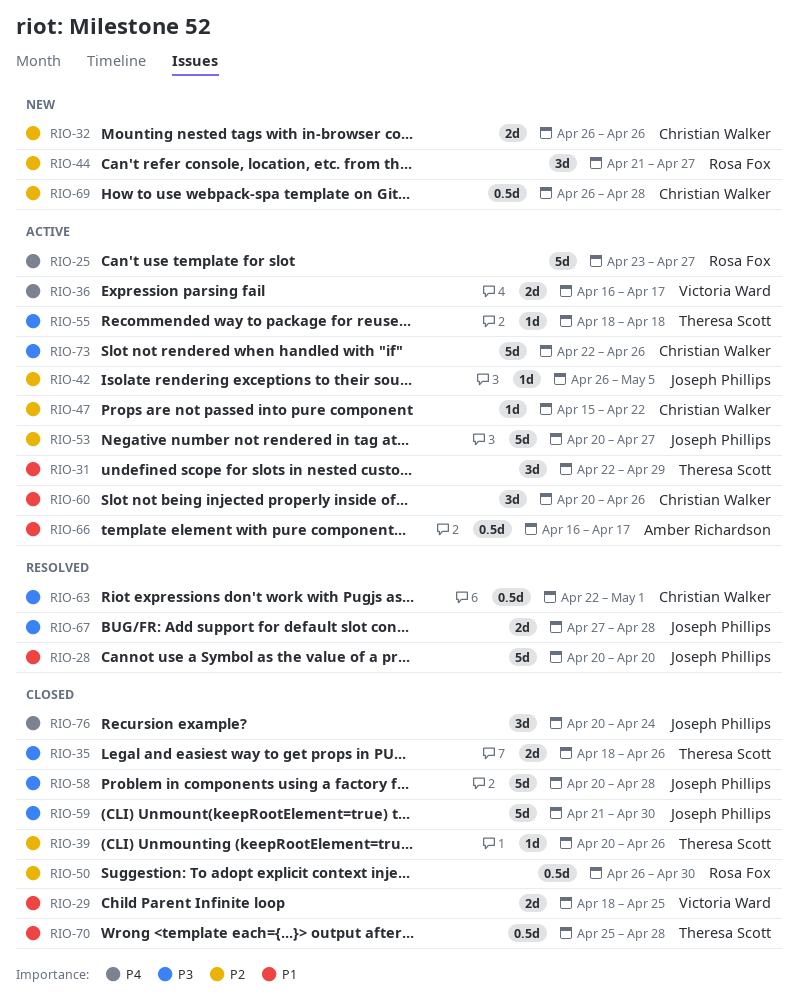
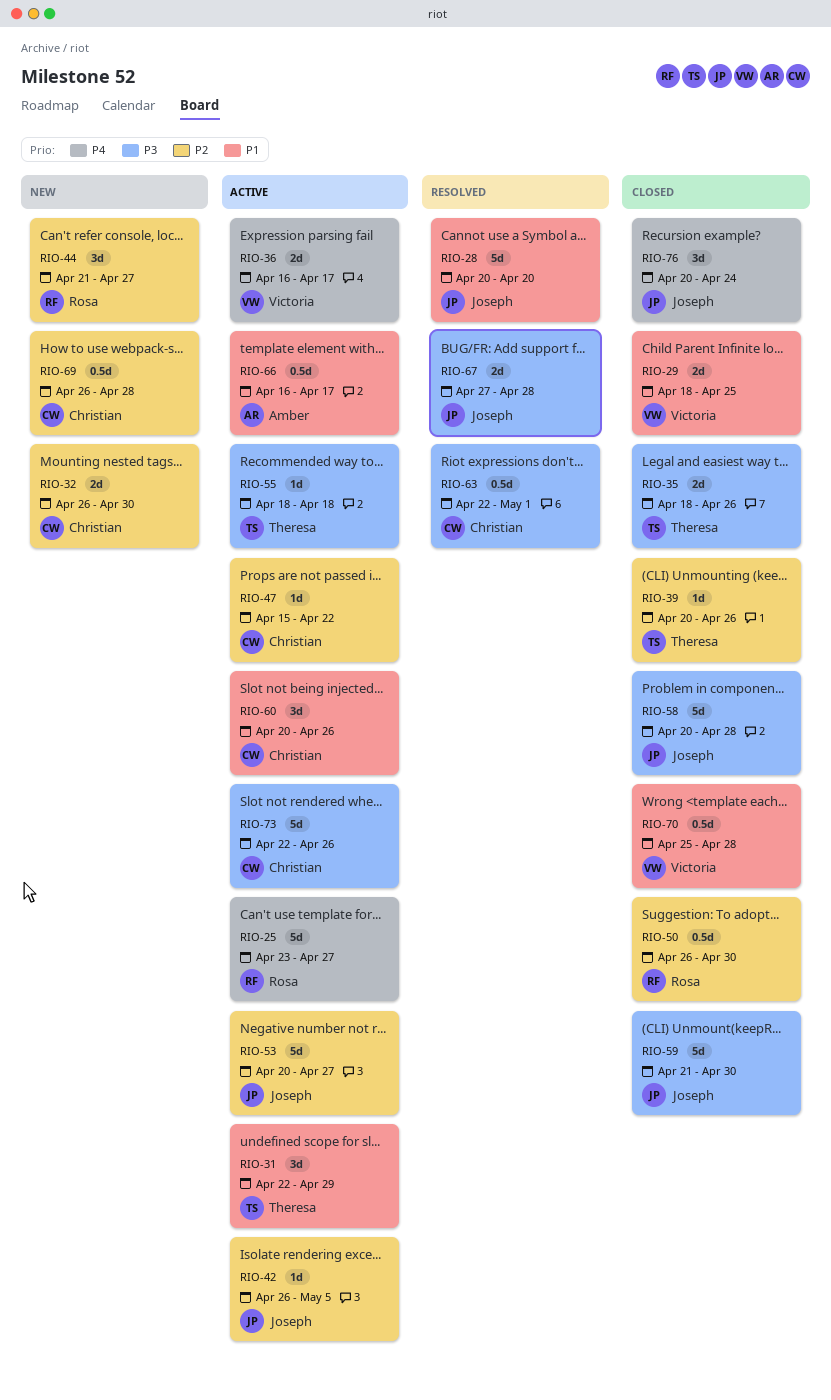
RIO-32, due: Apr 26 -> Apr 30
RIO-70, owner: Theresa Scott -> Victoria Ward

